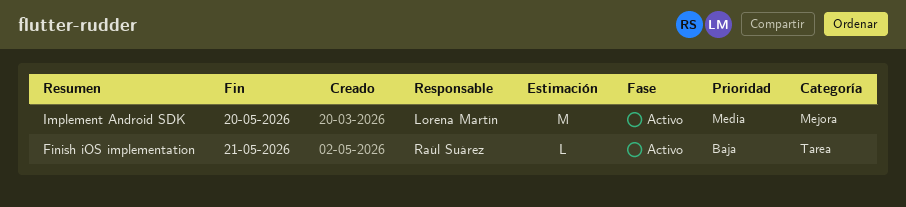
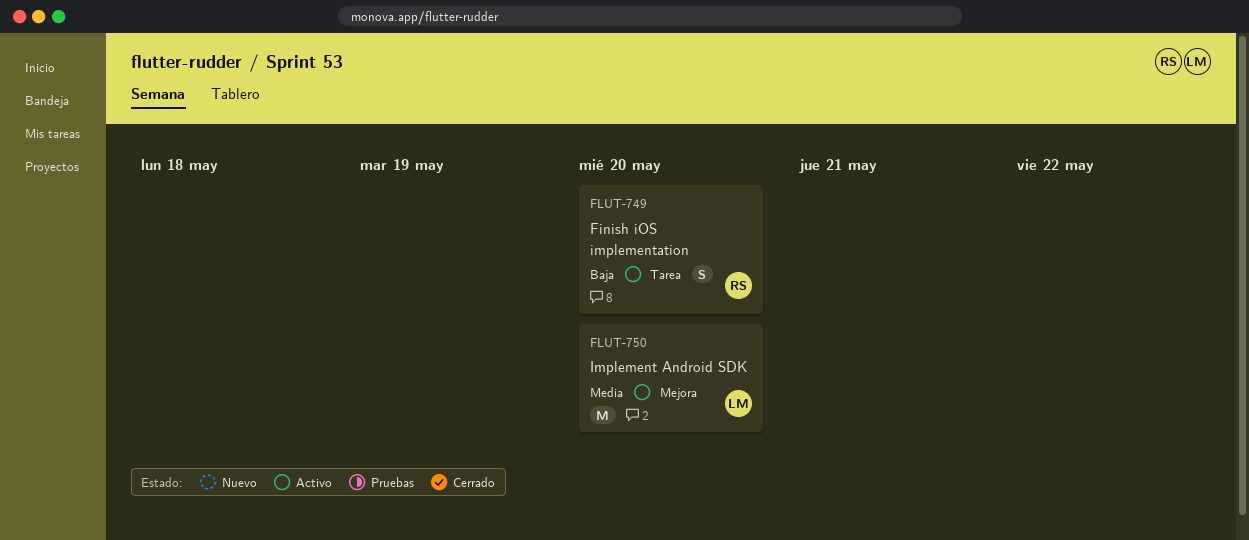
Finish iOS implementation, estimate: L -> S
Finish iOS implementation, due: May 21 -> May 20

